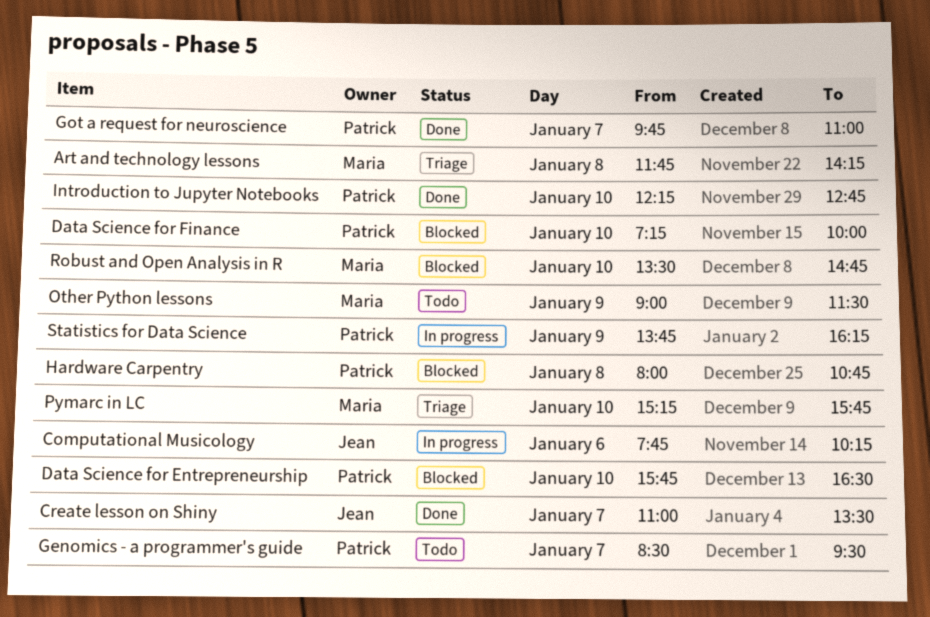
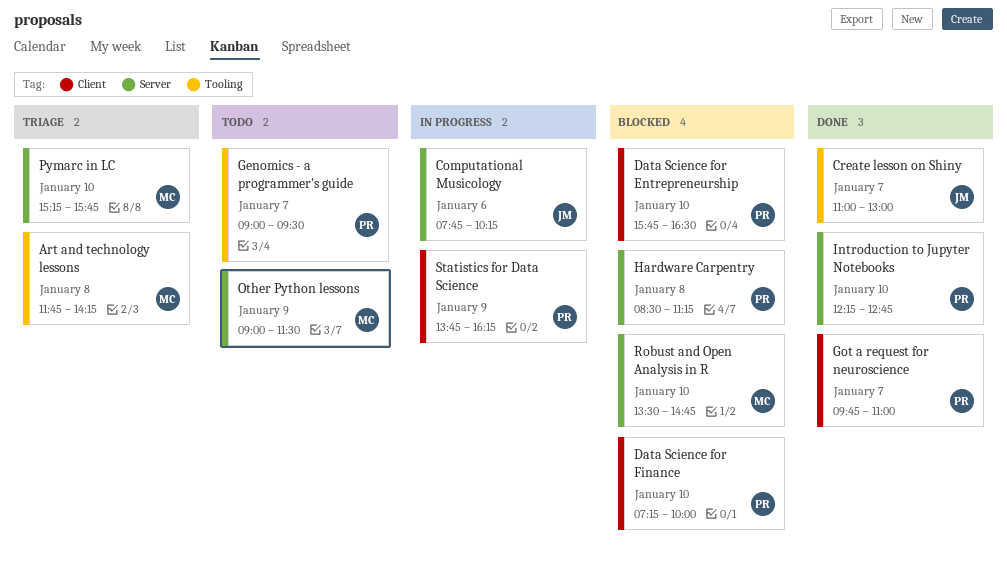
Create lesson on Shiny, ends: 13:30 -> 13:00
Genomics - a programmer's guide, begins: 08:30 -> 09:00
Hardware Carpentry, begins: 08:00 -> 08:30
Hardware Carpentry, ends: 10:45 -> 11:15

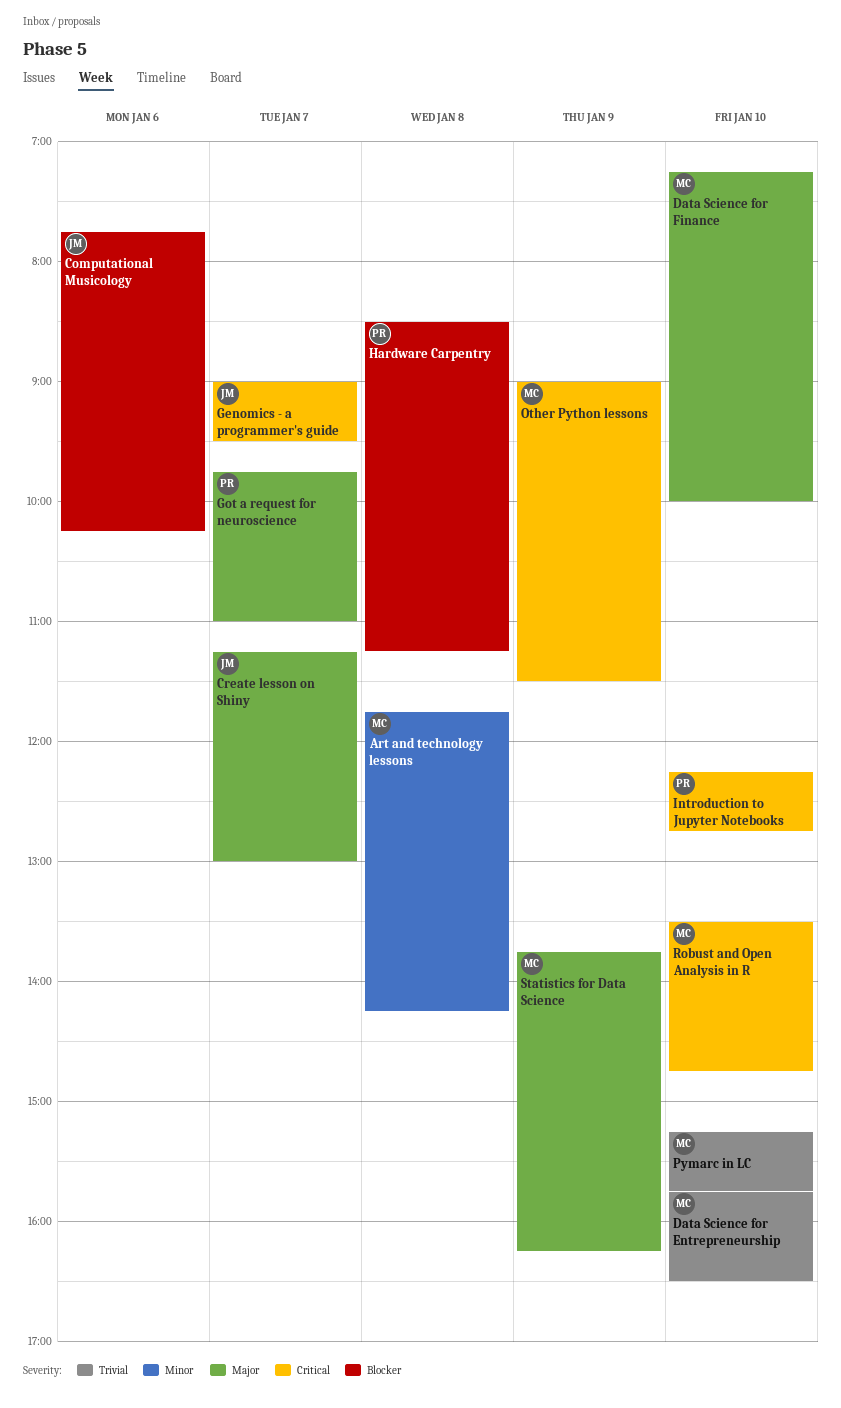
Create lesson on Shiny, begins: 11:00 -> 11:15
Data Science for Entrepreneurship, owner: PR -> MC
Data Science for Finance, owner: PR -> MC
Genomics - a programmer's guide, owner: PR -> JM
Statistics for Data Science, owner: PR -> MC

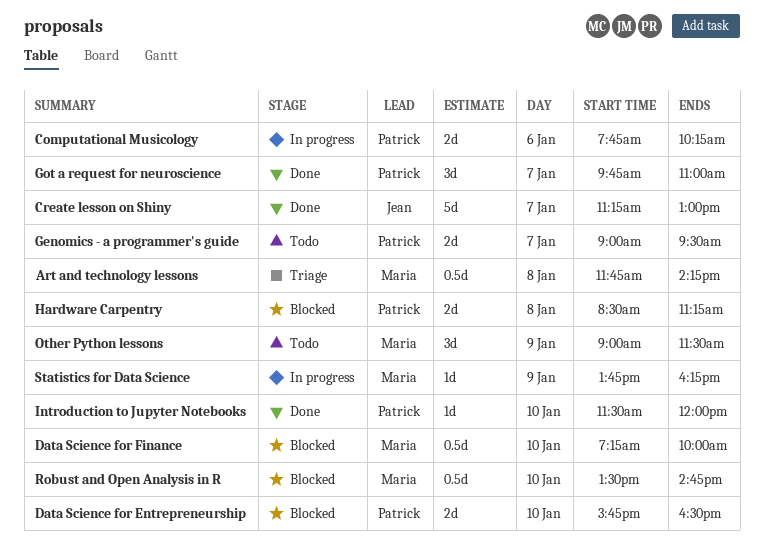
Computational Musicology, owner: Jean -> Patrick
Data Science for Entrepreneurship, owner: Maria -> Patrick
Genomics - a programmer's guide, owner: Jean -> Patrick
Introduction to Jupyter Notebooks, begins: 12:15 -> 11:30
Introduction to Jupyter Notebooks, ends: 12:45 -> 12:00
Pymarc in LC: present -> none

